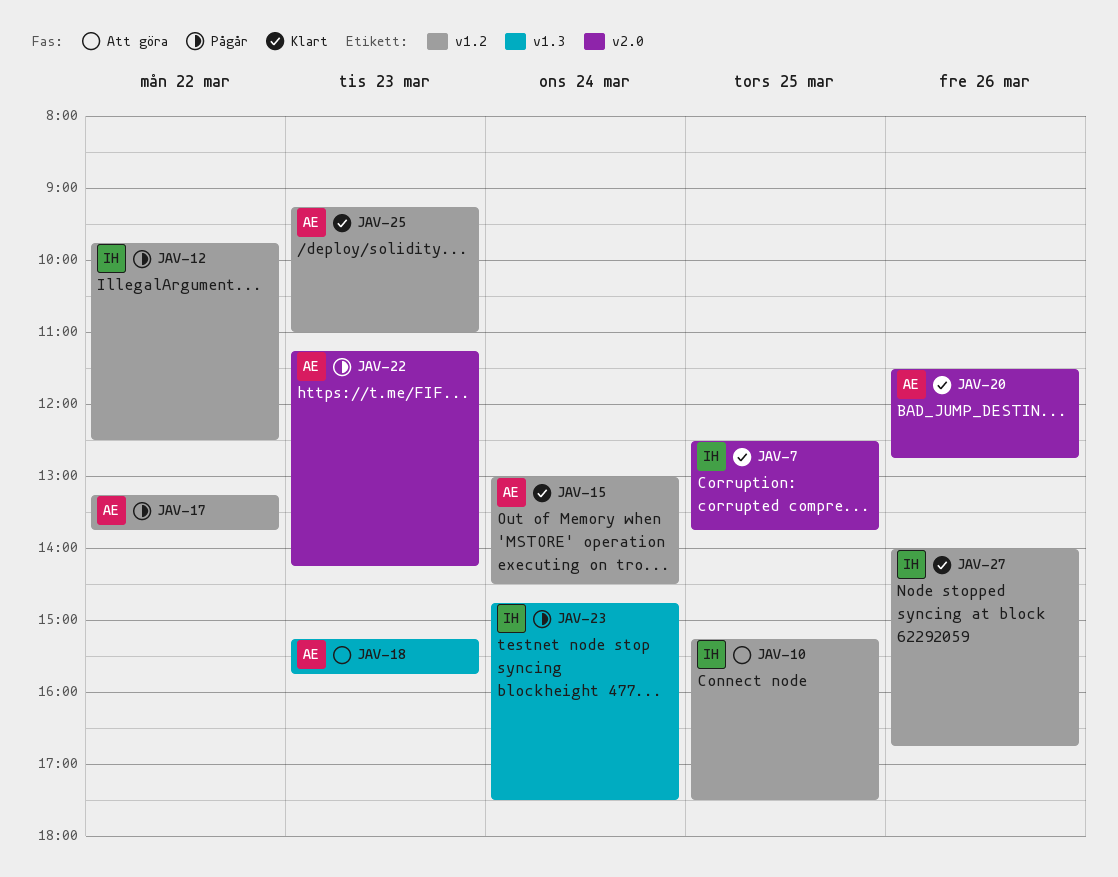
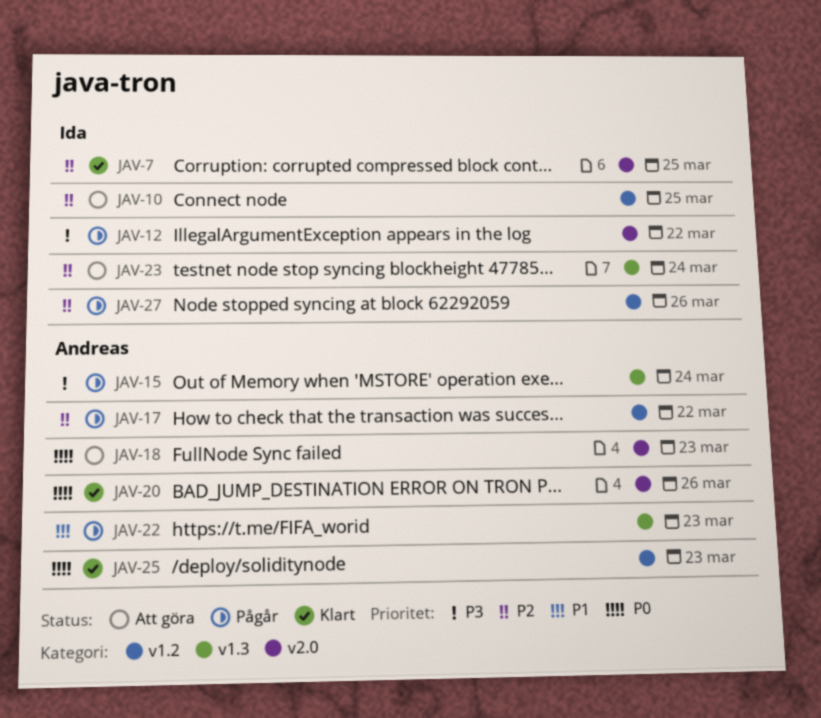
JAV-12, label: v1.2 -> v2.0
JAV-15, status: Klart -> Pågår
JAV-15, label: v1.2 -> v1.3
JAV-18, label: v1.3 -> v2.0
JAV-22, label: v2.0 -> v1.3
JAV-23, status: Pågår -> Att göra
JAV-27, status: Klart -> Pågår

